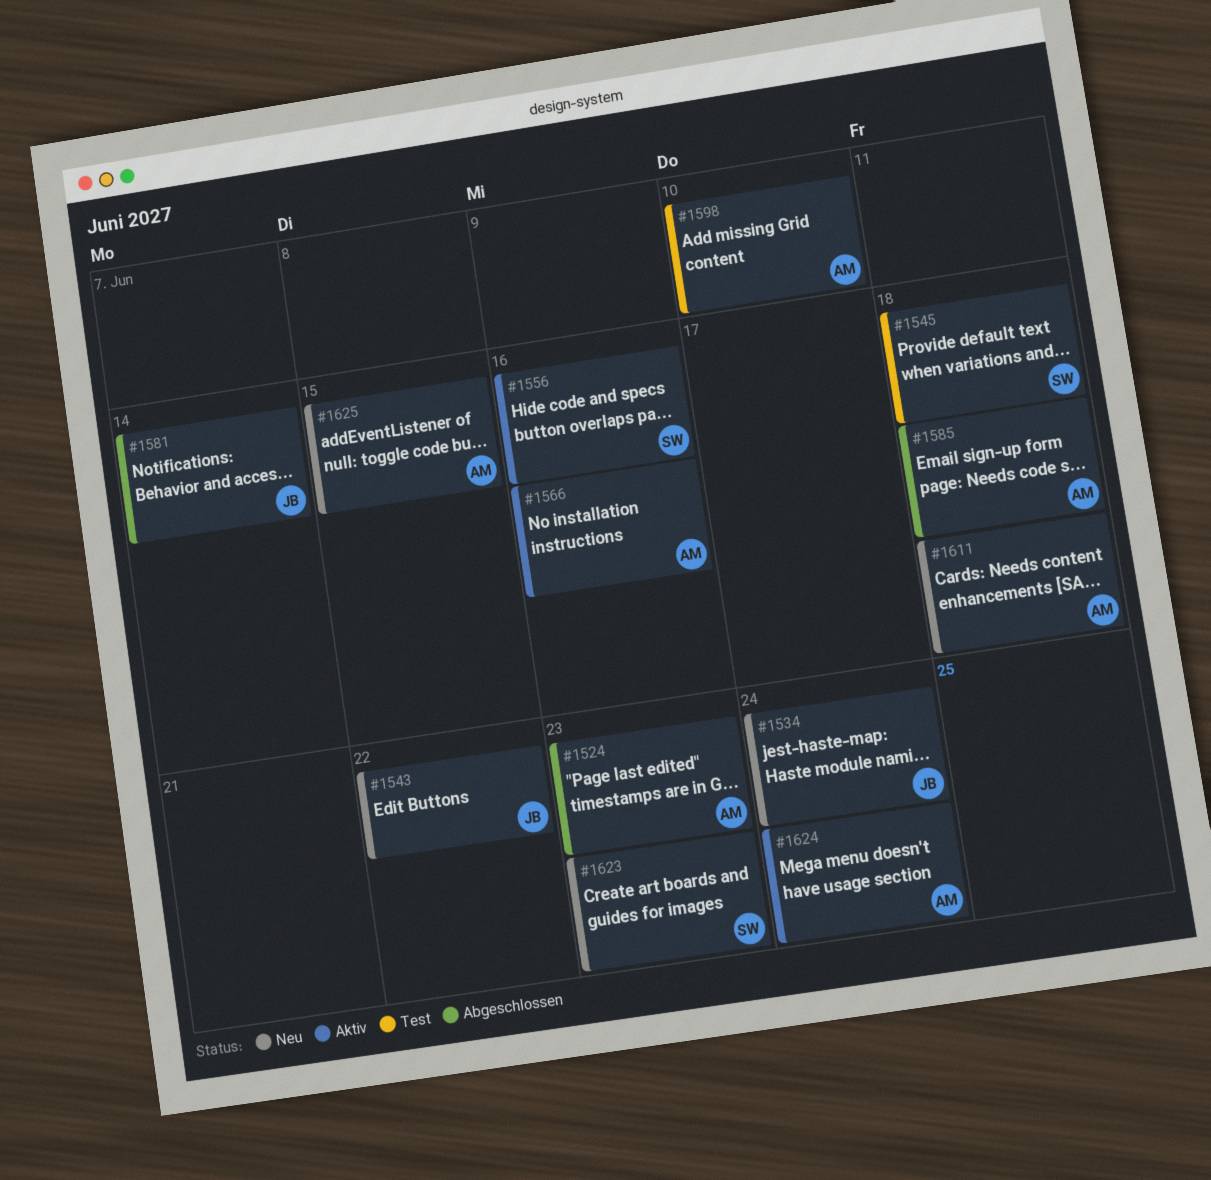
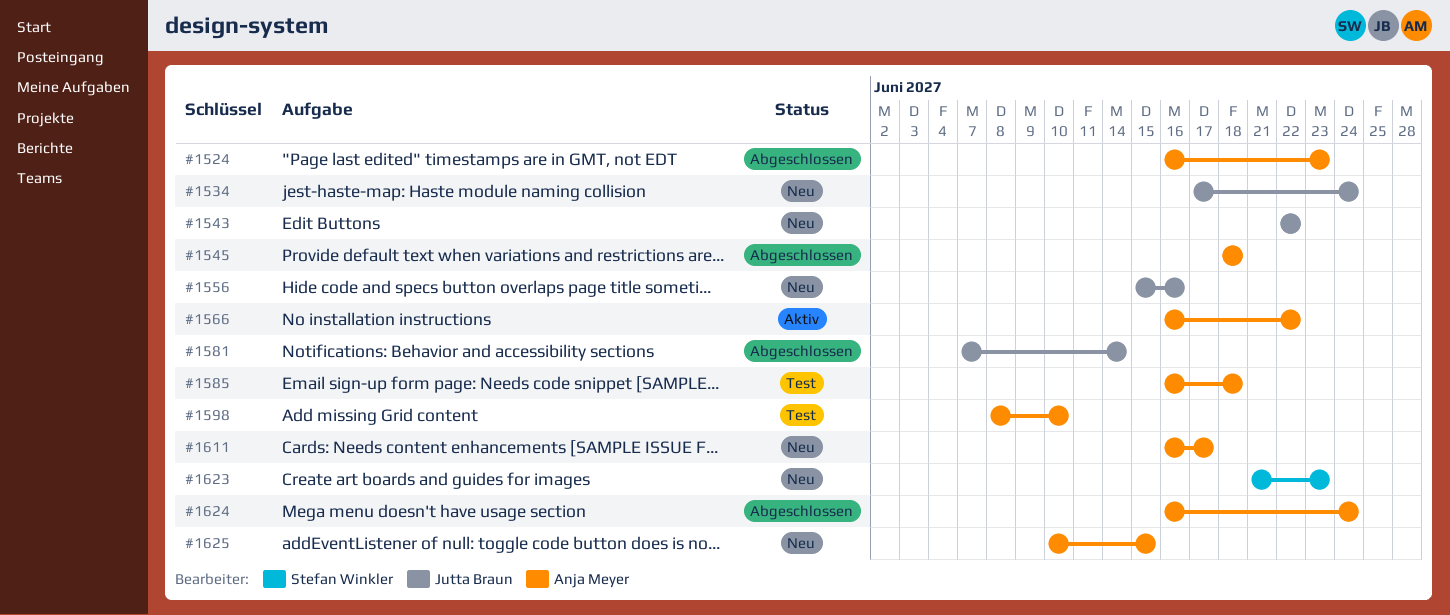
#1545, status: Test -> Abgeschlossen
#1545, owner: Stefan Winkler -> Anja Meyer
#1556, status: Aktiv -> Neu
#1556, owner: Stefan Winkler -> Jutta Braun
#1566, due: Jun 16 -> Jun 22
#1585, status: Abgeschlossen -> Test
#1611, due: Jun 18 -> Jun 17
#1624, status: Aktiv -> Abgeschlossen

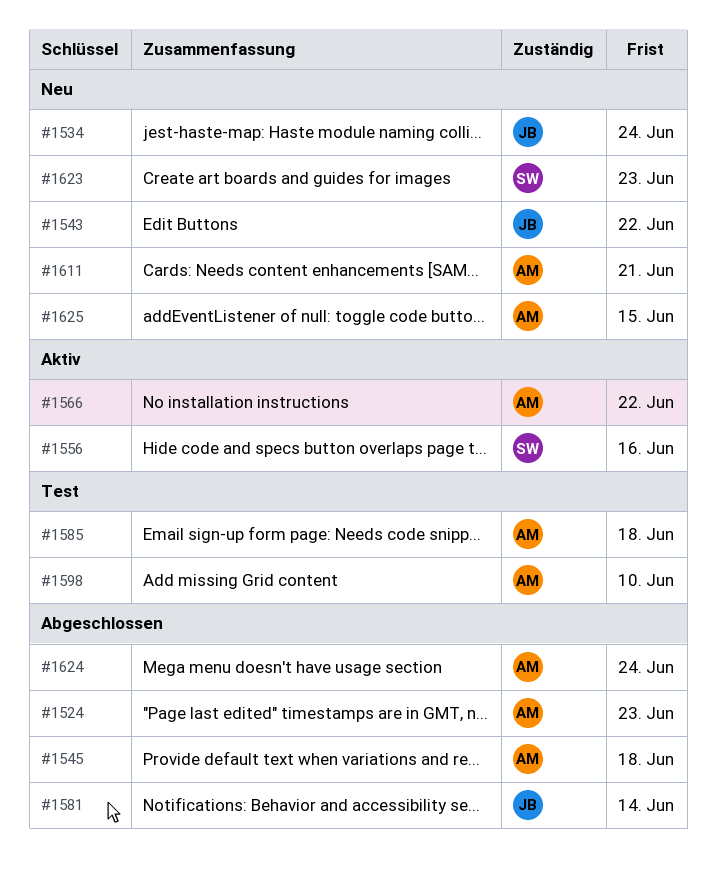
#1556, status: Neu -> Aktiv
#1556, owner: Jutta Braun -> Stefan Winkler
#1611, due: Jun 17 -> Jun 21

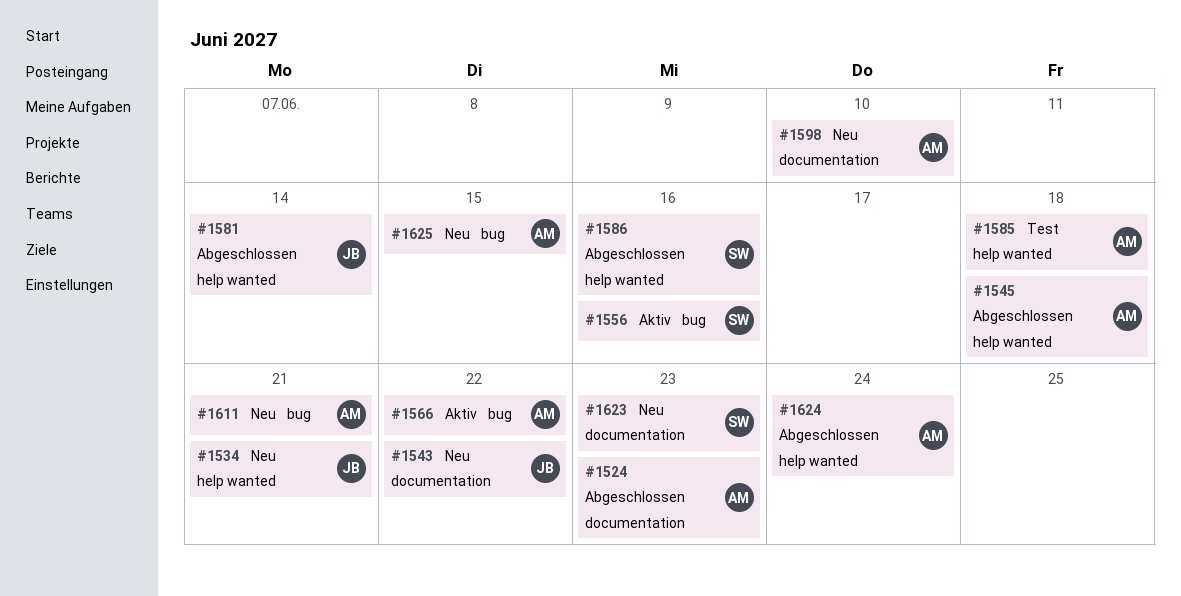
#1534, due: Jun 24 -> Jun 21
#1586: none -> present
#1598, status: Test -> Neu

